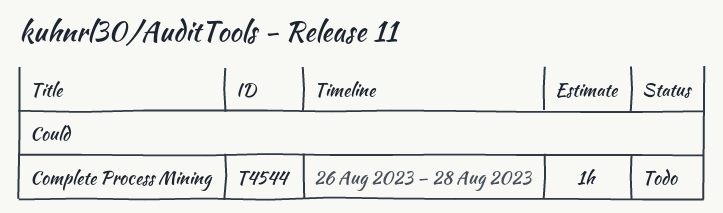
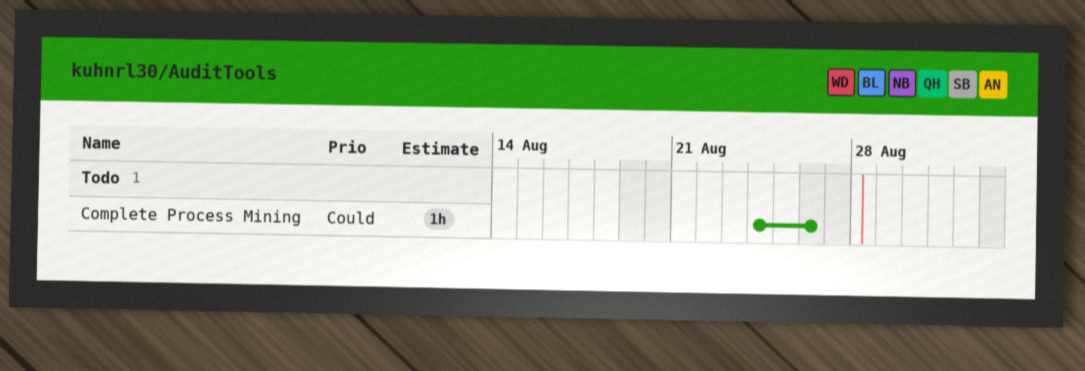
Complete Process Mining, start: Aug 26 -> Aug 24
Complete Process Mining, due: Aug 28 -> Aug 26

